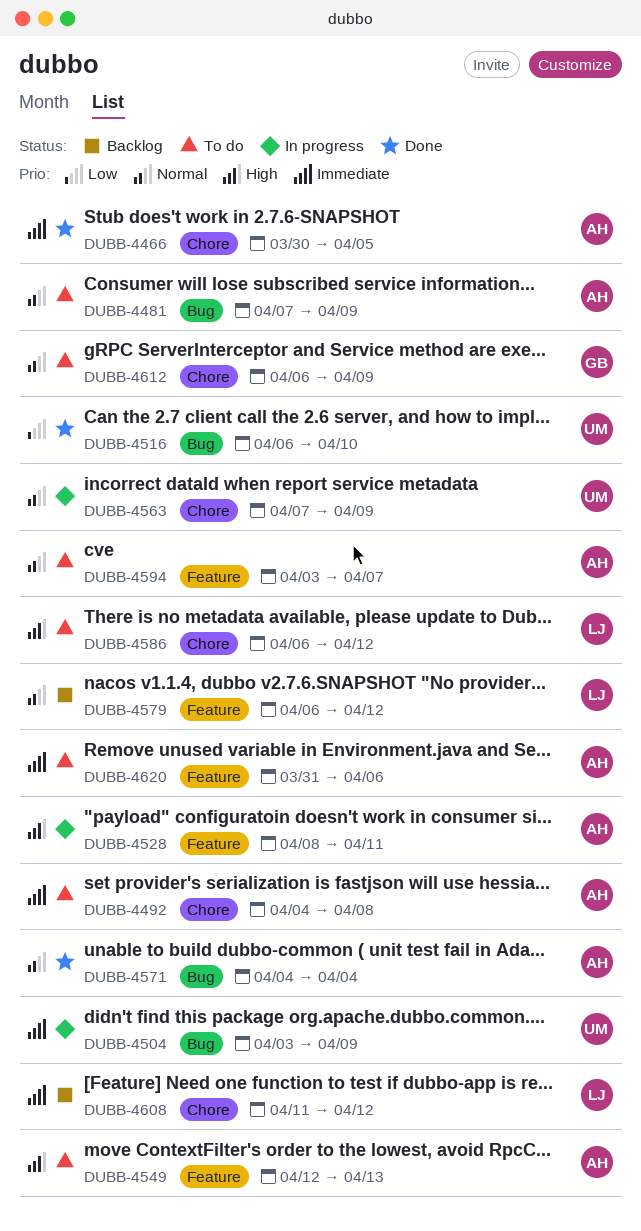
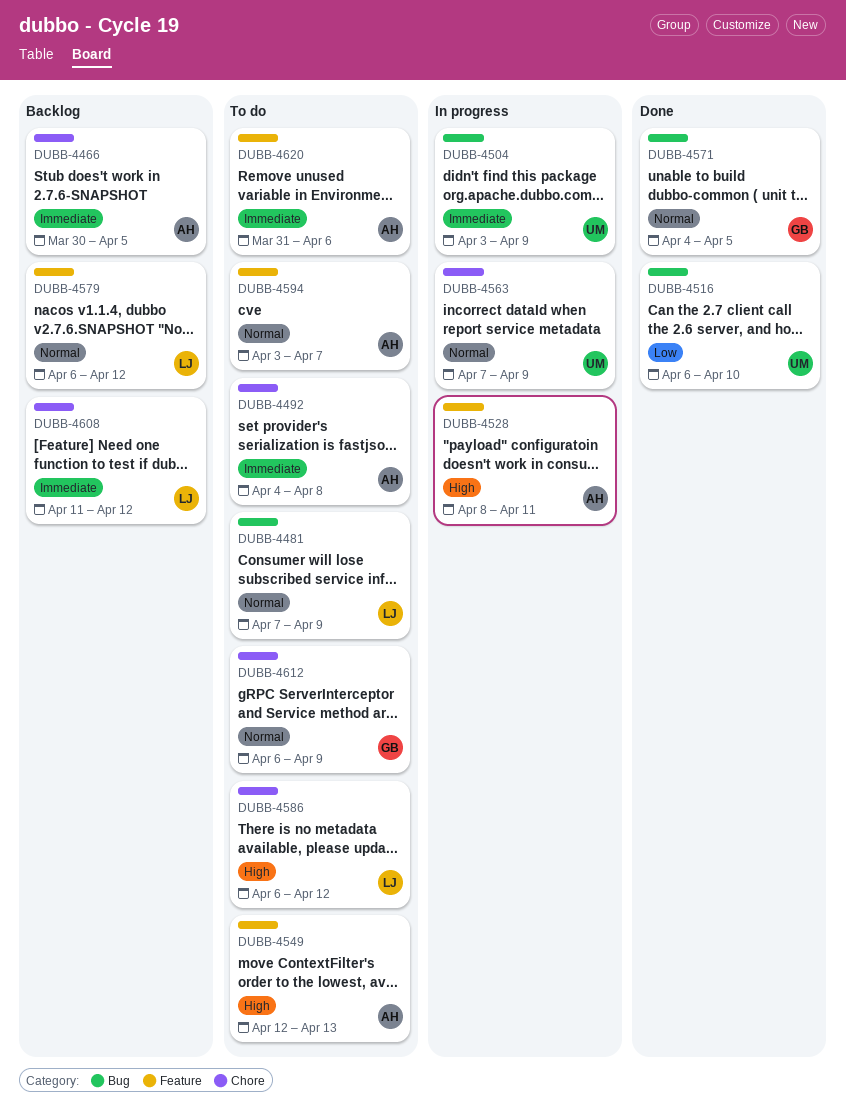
DUBB-4466, status: Done -> Backlog
DUBB-4481, owner: AH -> LJ
DUBB-4571, owner: AH -> GB
DUBB-4571, due: Apr 4 -> Apr 5

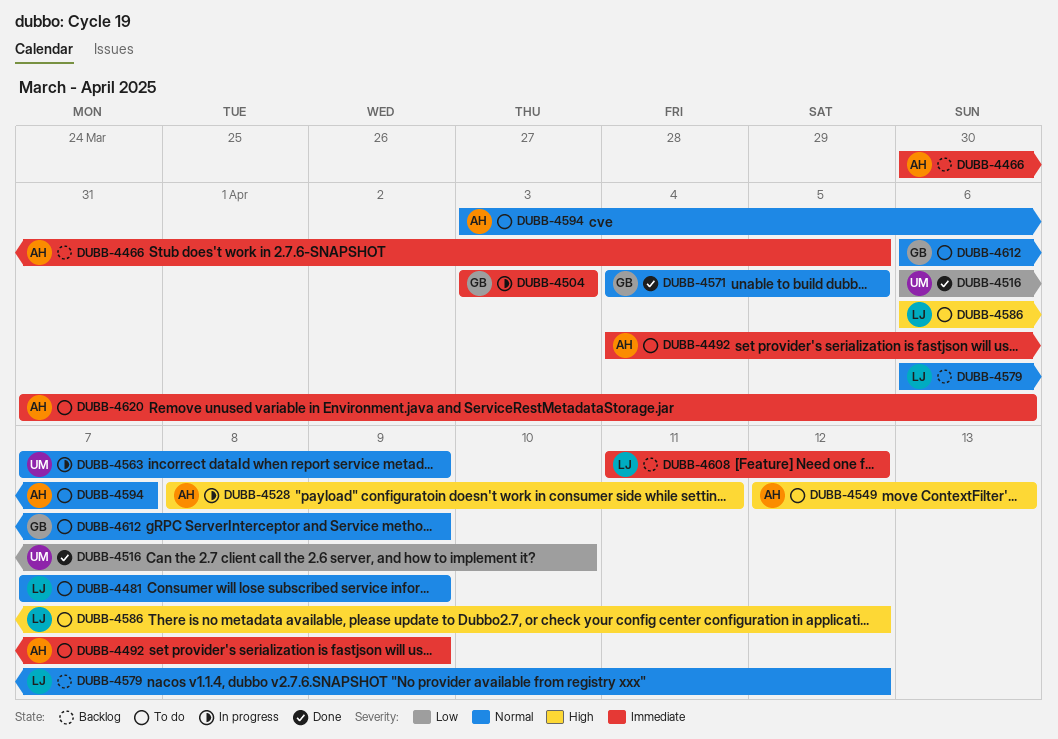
DUBB-4492, due: Apr 8 -> Apr 9
DUBB-4504, owner: UM -> GB
DUBB-4504, due: Apr 9 -> Apr 3

